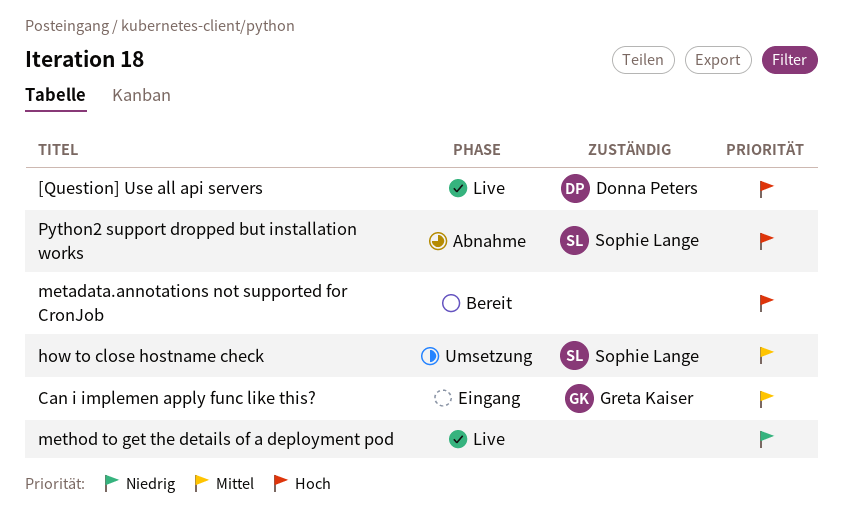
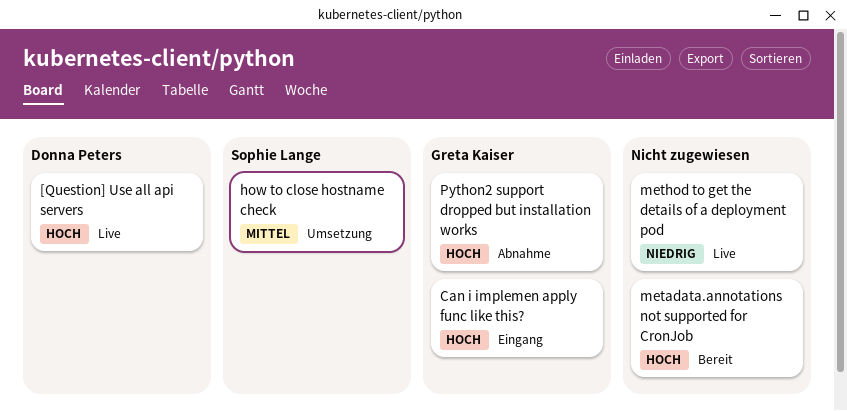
Can i implemen apply func like this?, priority: Mittel -> Hoch
Python2 support dropped but installation works, owner: Sophie Lange -> Greta Kaiser

